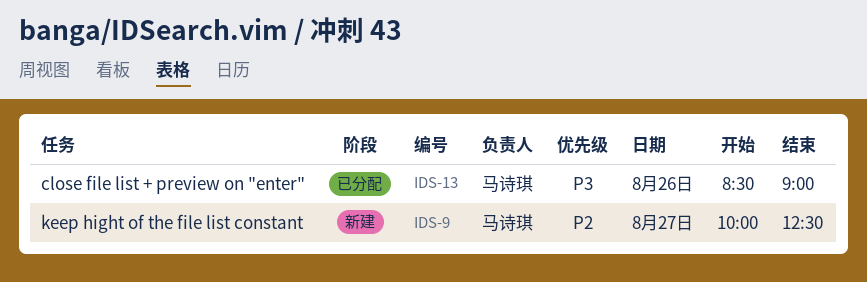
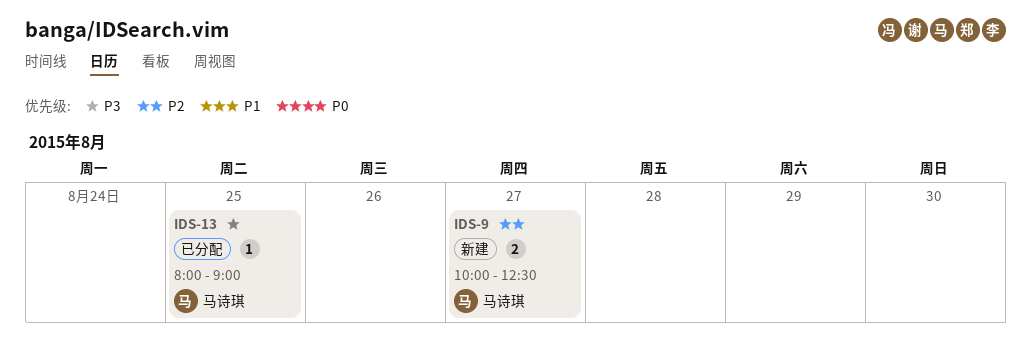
IDS-13, day: Aug 26 -> Aug 25
IDS-13, begins: 08:30 -> 08:00

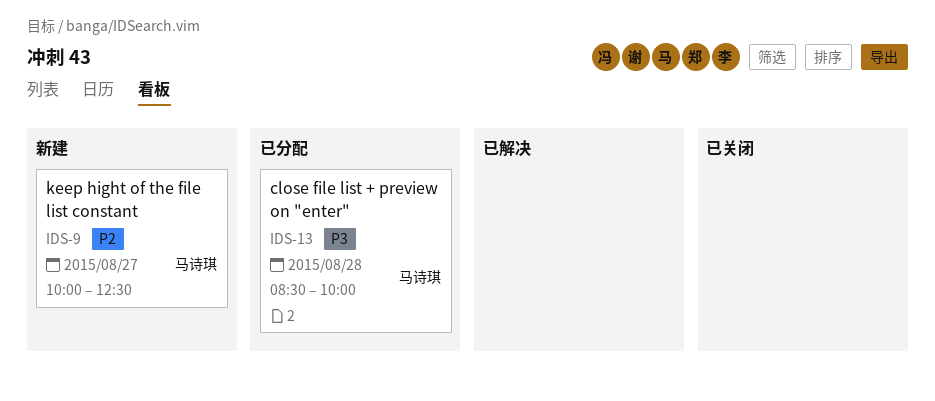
IDS-13, day: Aug 25 -> Aug 28
IDS-13, begins: 08:00 -> 08:30
IDS-13, ends: 09:00 -> 10:00

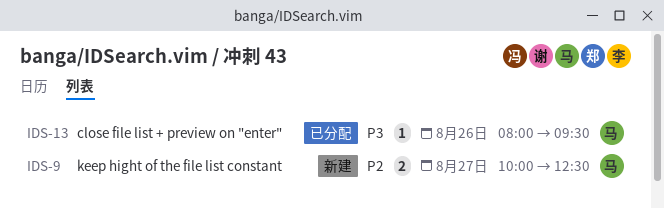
IDS-13, day: Aug 28 -> Aug 26
IDS-13, begins: 08:30 -> 08:00
IDS-13, ends: 10:00 -> 09:30

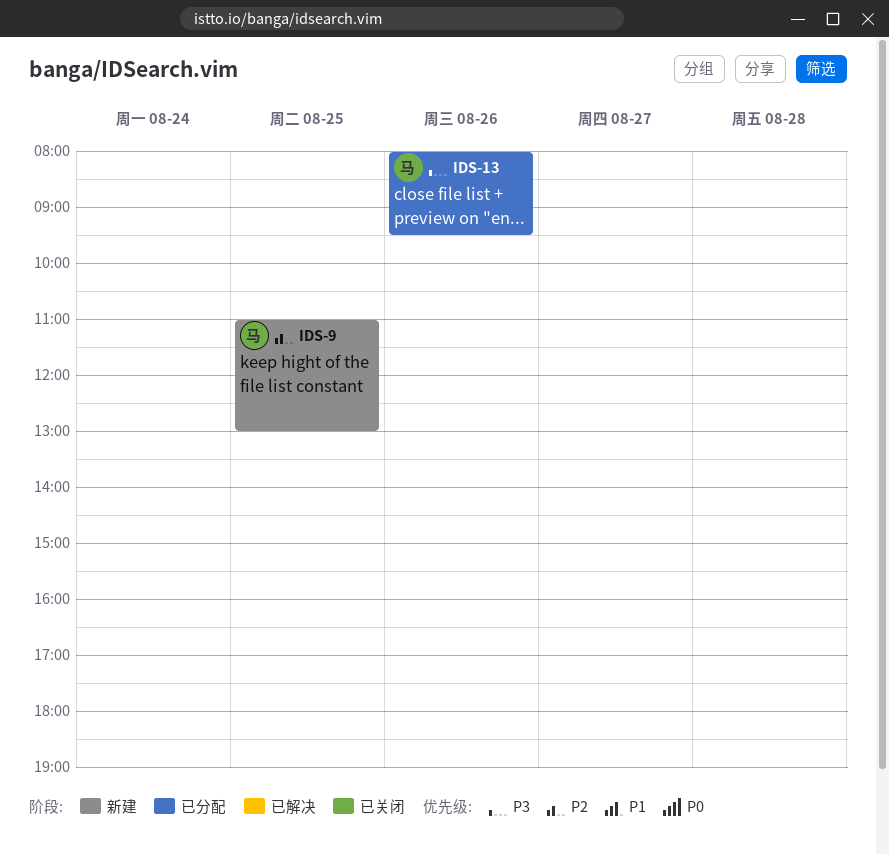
IDS-9, day: Aug 27 -> Aug 25
IDS-9, begins: 10:00 -> 11:00
IDS-9, ends: 12:30 -> 13:00

